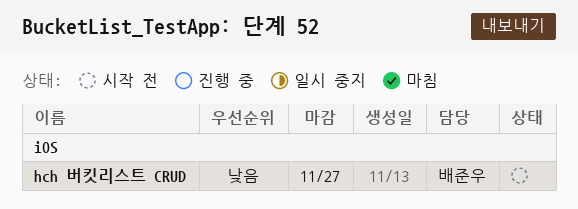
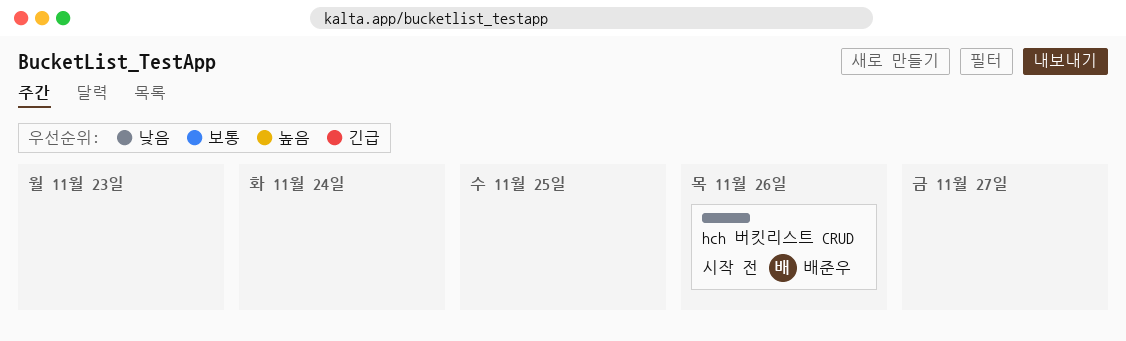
hch 버킷리스트 CRUD, due: Nov 27 -> Nov 26

